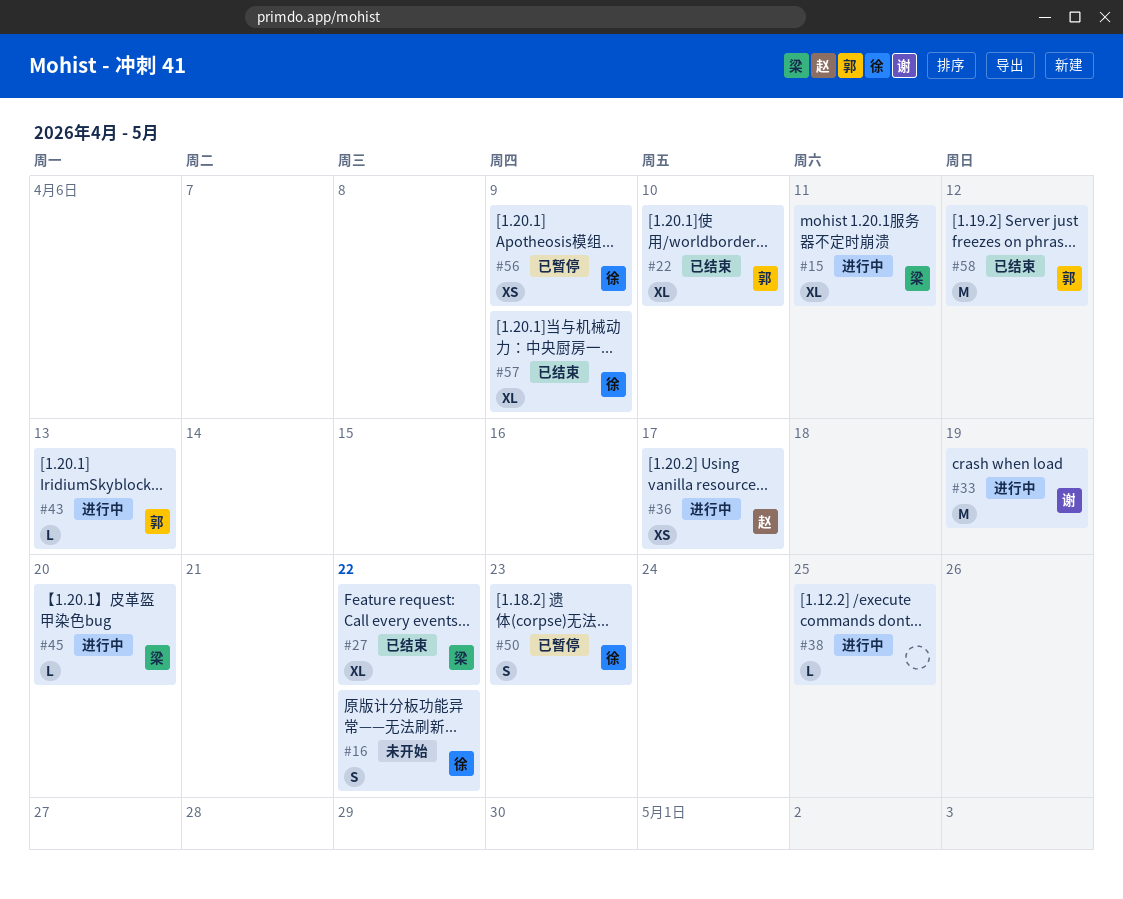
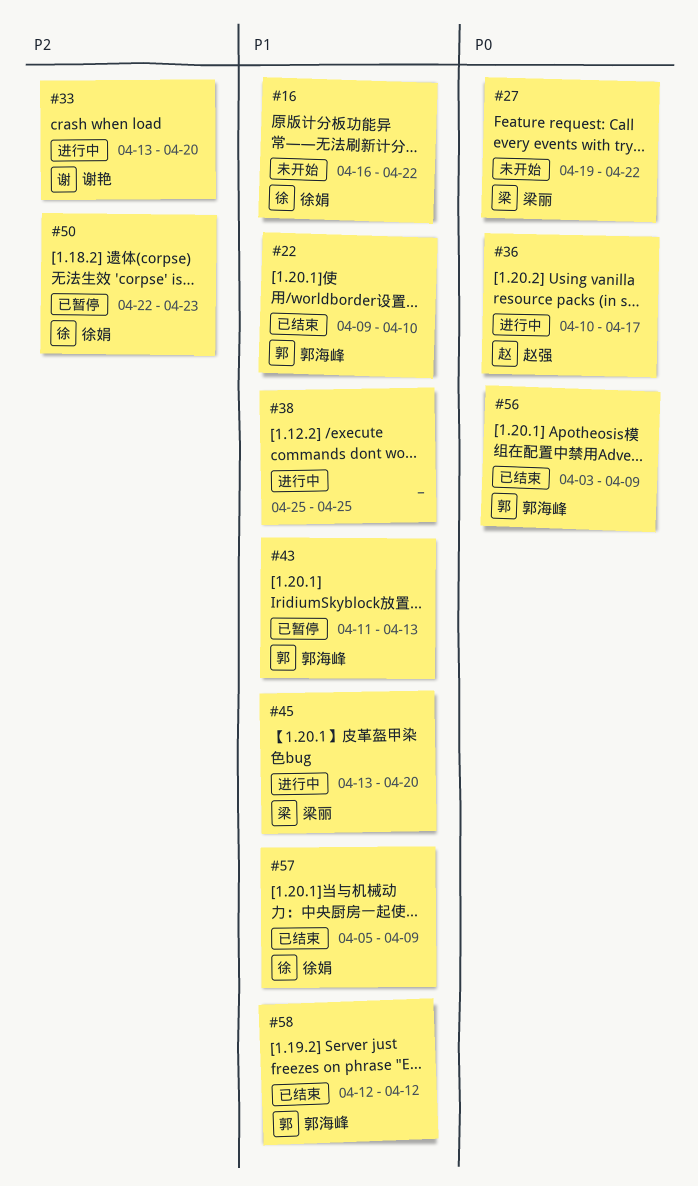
#15: present -> none
#27, status: 已结束 -> 未开始
#33, due: Apr 19 -> Apr 20
#43, status: 进行中 -> 已暂停
#56, status: 已暂停 -> 已结束
#56, owner: 徐娟 -> 郭海峰

